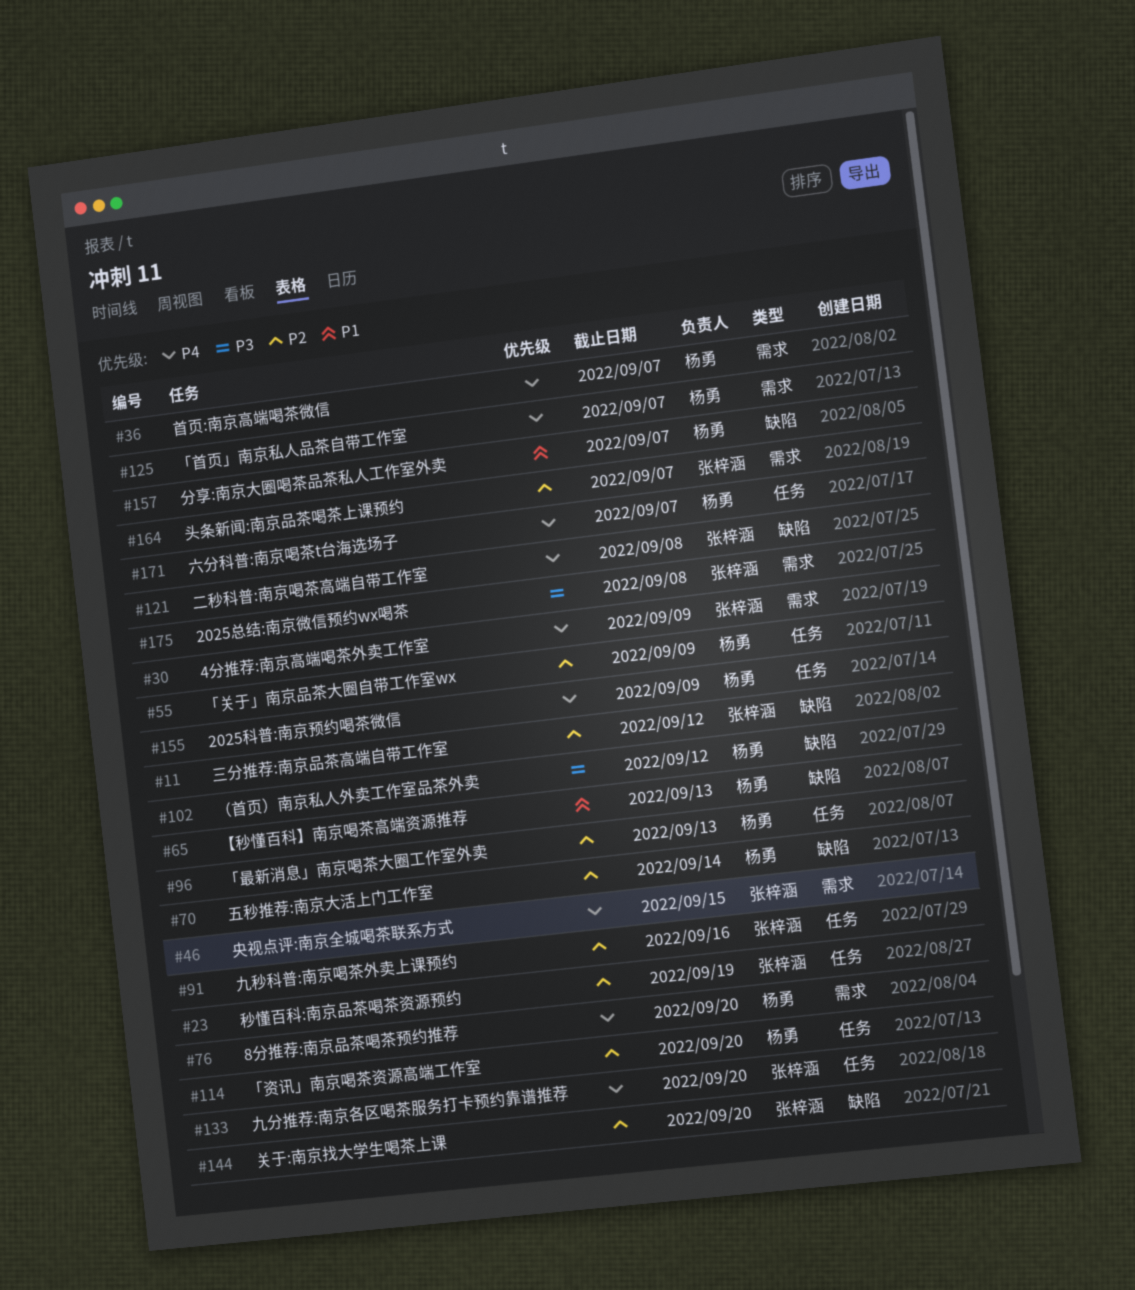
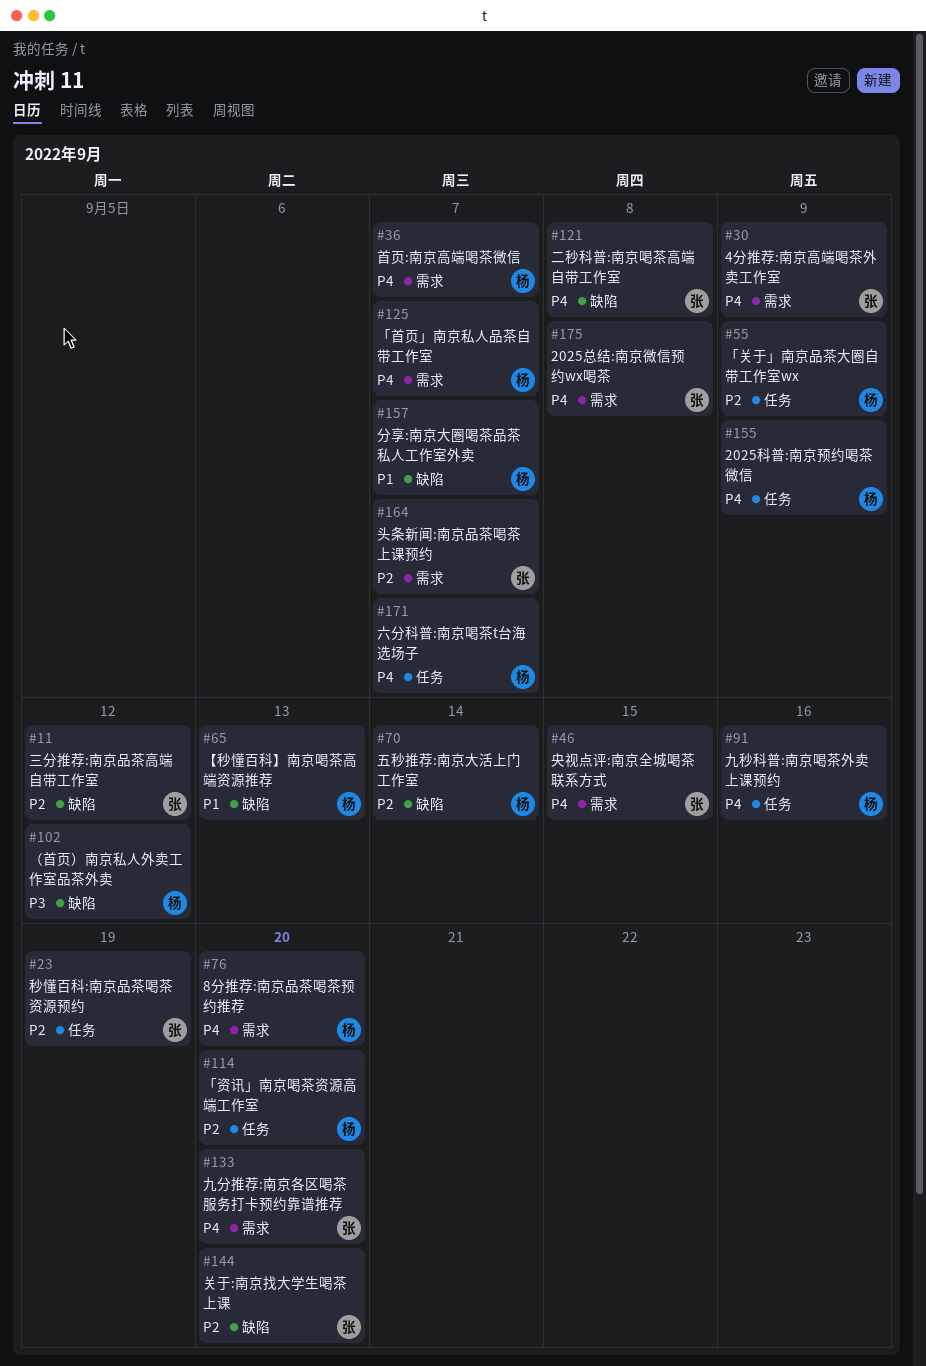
#91, owner: 张梓涵 -> 杨勇
#91, priority: P2 -> P4
#96: present -> none
#133, label: 任务 -> 需求
#175, priority: P3 -> P4

